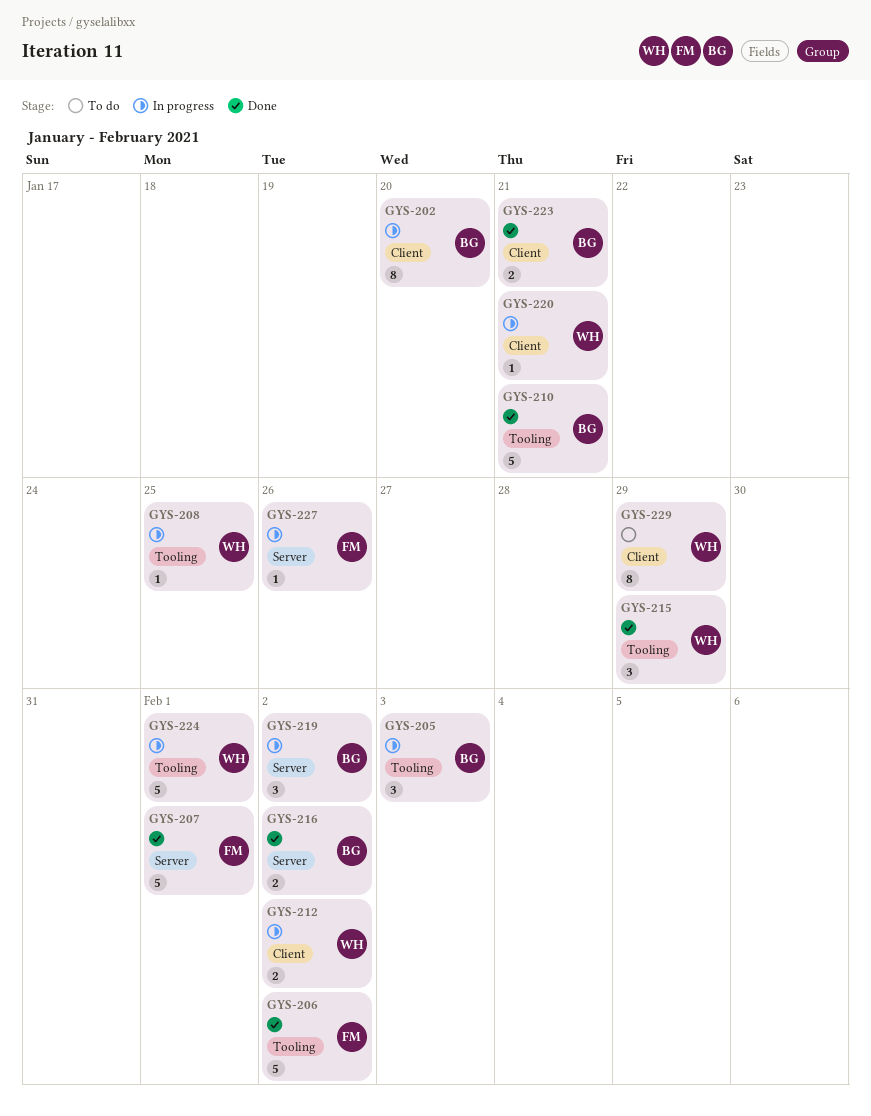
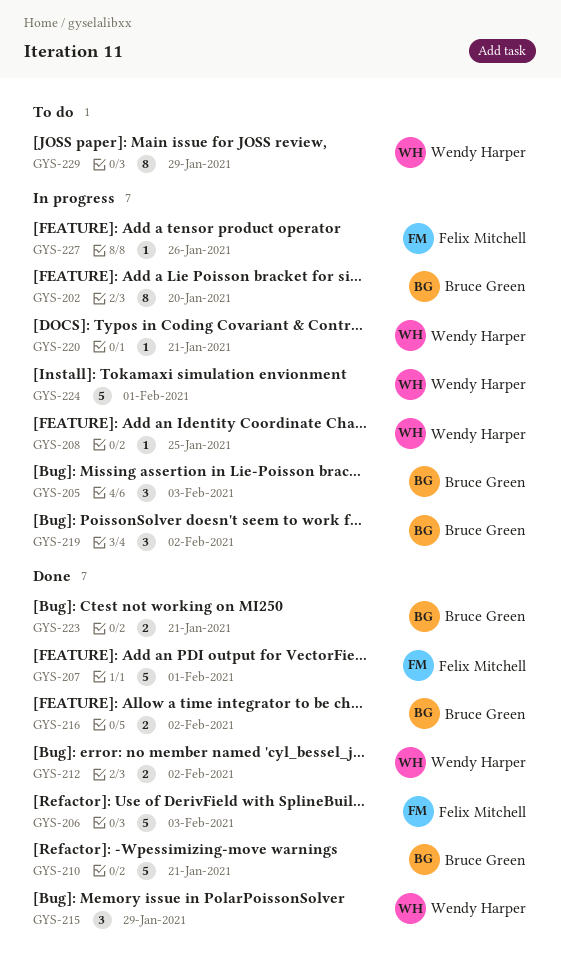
GYS-206, due: Feb 2 -> Feb 3
GYS-212, status: In progress -> Done

